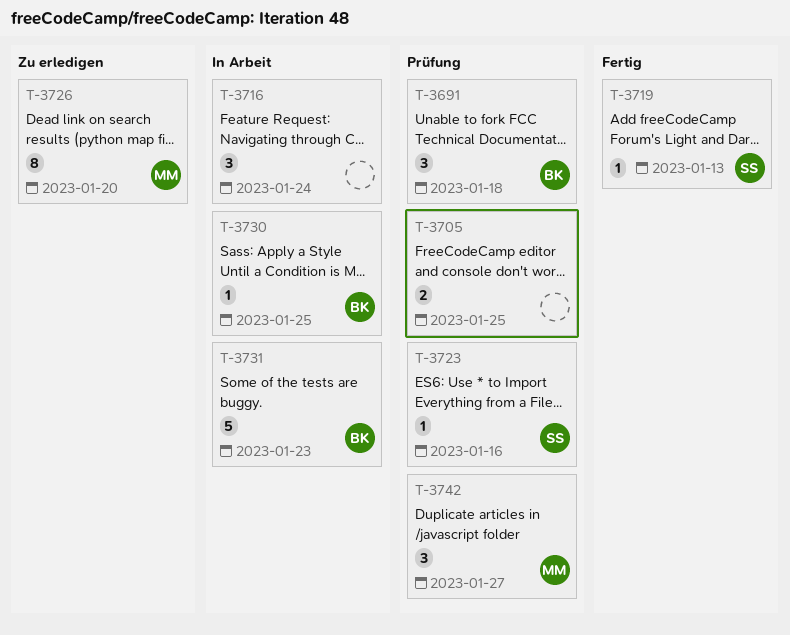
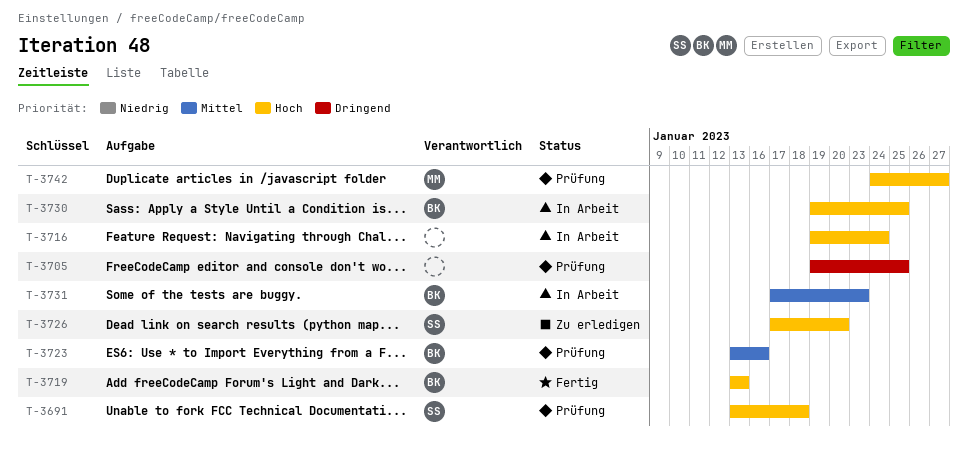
T-3691, owner: BK -> SS
T-3719, owner: SS -> BK
T-3723, owner: SS -> BK
T-3726, owner: MM -> SS

